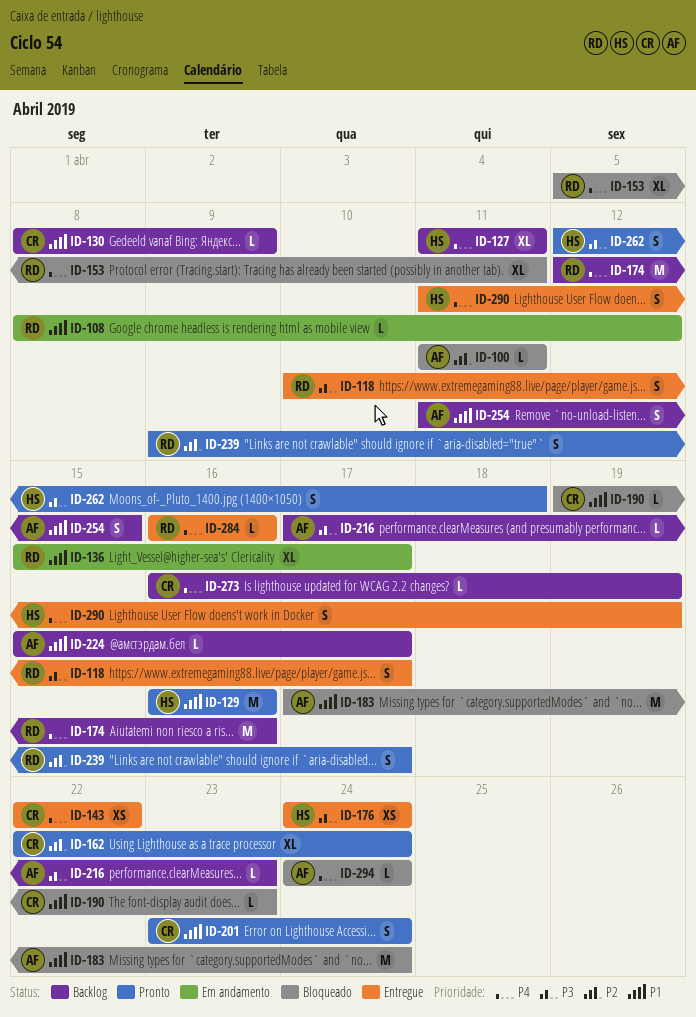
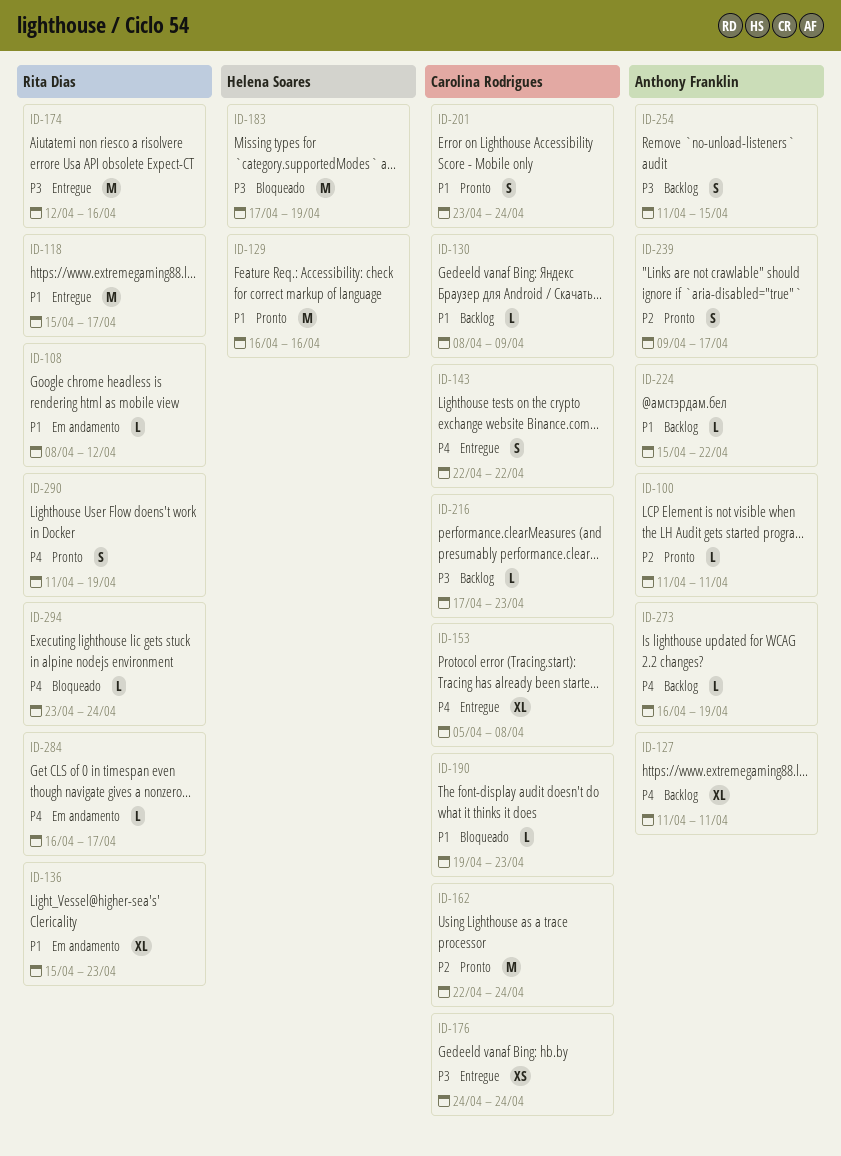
ID-100, status: Bloqueado -> Pronto
ID-118, priority: P3 -> P1
ID-118, estimate: S -> M
ID-118, start: Apr 10 -> Apr 15
ID-127, owner: Helena Soares -> Anthony Franklin
ID-136, due: Apr 17 -> Apr 23
ID-143, estimate: XS -> S
ID-153, status: Bloqueado -> Entregue
ID-153, owner: Rita Dias -> Carolina Rodrigues
ID-153, due: Apr 11 -> Apr 8
ID-162, estimate: XL -> M
ID-174, status: Backlog -> Entregue
ID-174, priority: P4 -> P3
ID-176, owner: Helena Soares -> Carolina Rodrigues
ID-183, owner: Anthony Franklin -> Helena Soares
ID-183, priority: P1 -> P3
ID-183, due: Apr 24 -> Apr 19
ID-216, owner: Anthony Franklin -> Carolina Rodrigues
ID-224, due: Apr 17 -> Apr 22
ID-239, owner: Rita Dias -> Anthony Franklin
ID-254, priority: P1 -> P3
ID-262: present -> none
ID-273, owner: Carolina Rodrigues -> Anthony Franklin
ID-284, status: Entregue -> Em andamento
ID-284, due: Apr 16 -> Apr 17
ID-290, status: Entregue -> Pronto
ID-290, owner: Helena Soares -> Rita Dias
ID-294, owner: Anthony Franklin -> Rita Dias
ID-294, start: Apr 24 -> Apr 23

